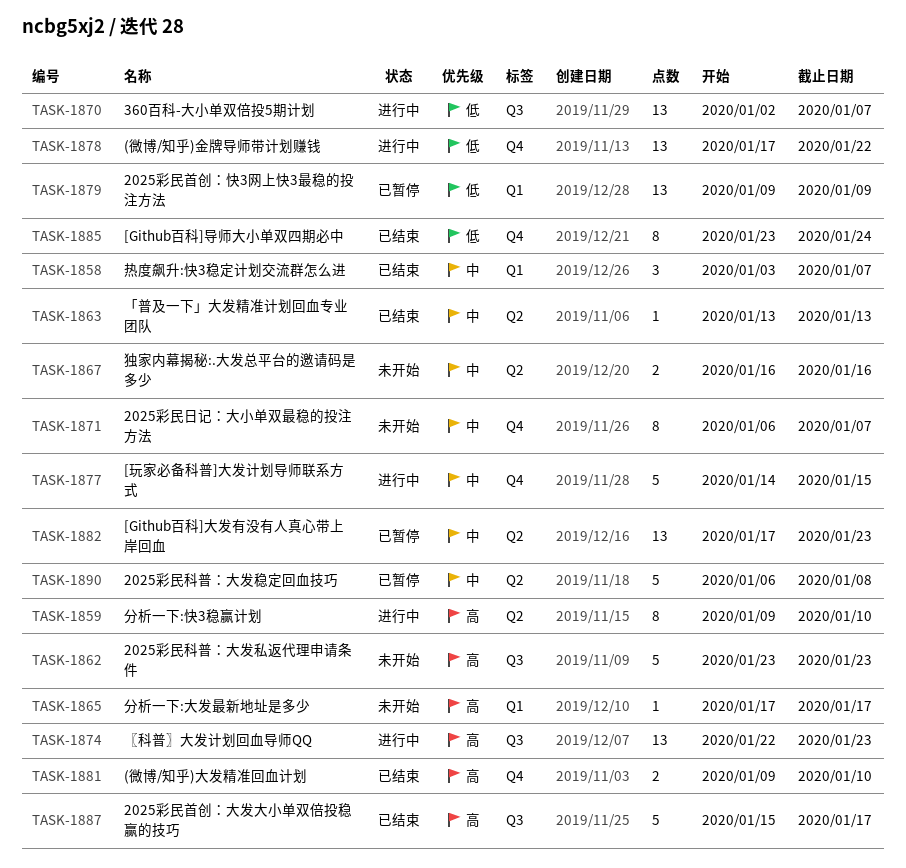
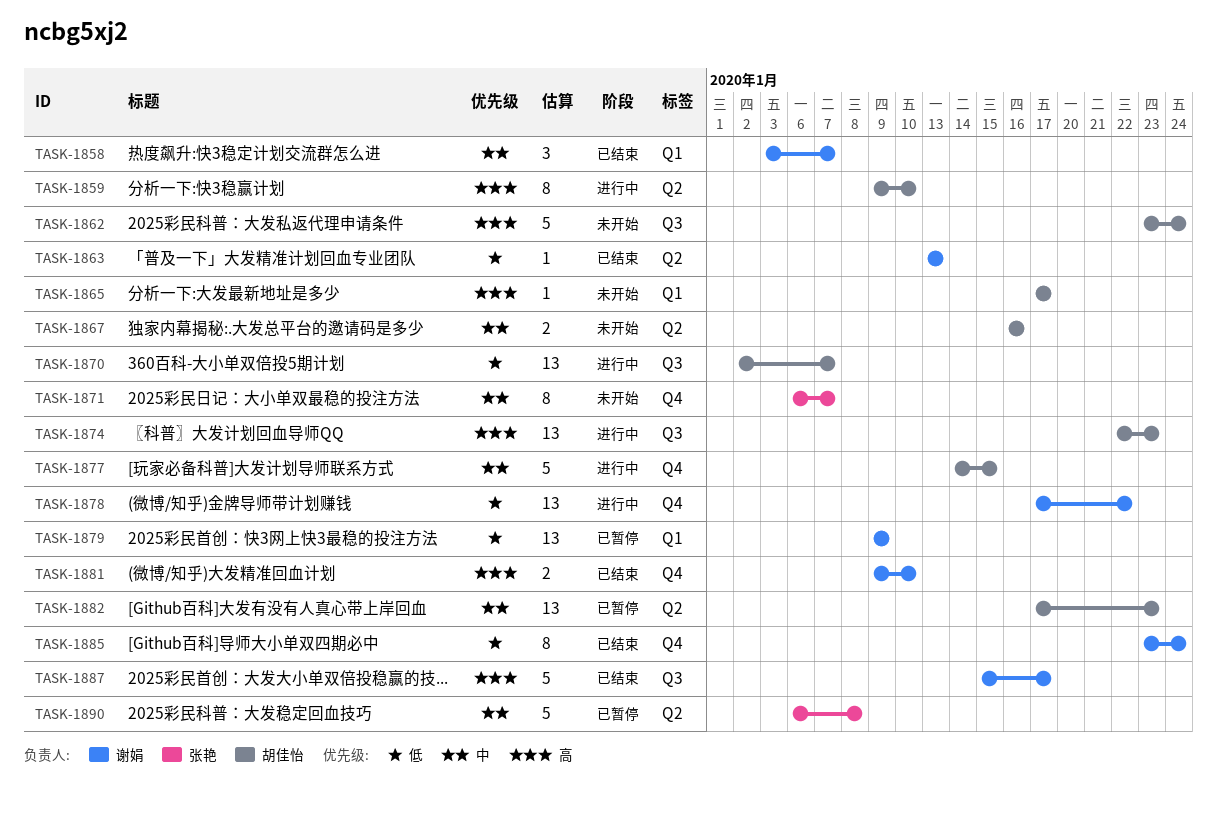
TASK-1862, due: Jan 23 -> Jan 24
TASK-1863, priority: 中 -> 低

